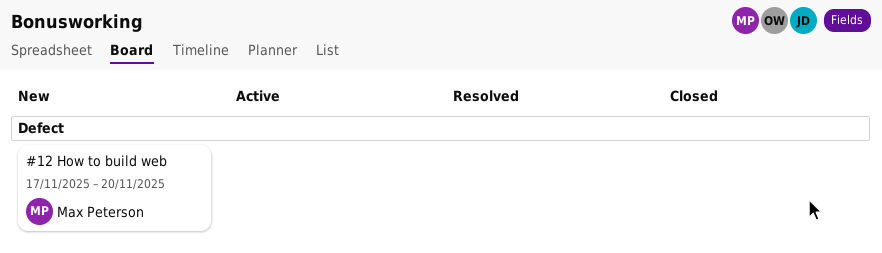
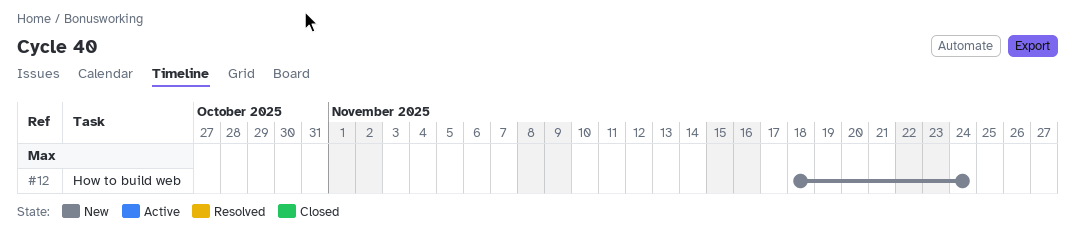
#12, start: Nov 17 -> Nov 18
#12, due: Nov 20 -> Nov 24

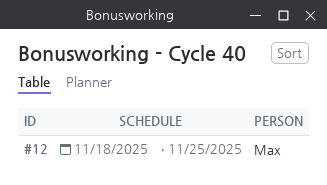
#12, due: Nov 24 -> Nov 25

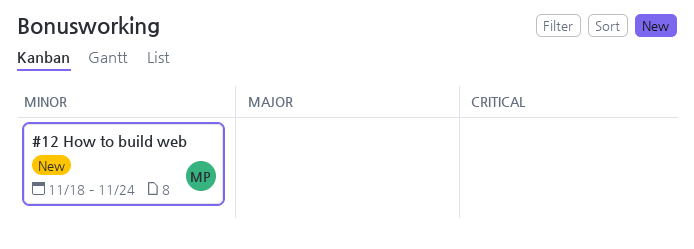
#12, due: Nov 25 -> Nov 24

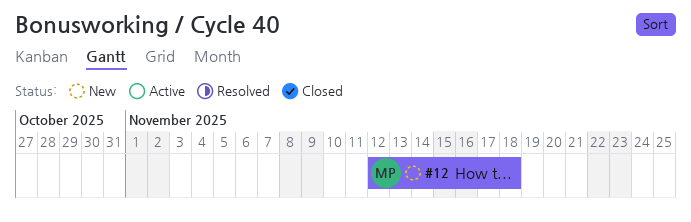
#12, start: Nov 18 -> Nov 12
#12, due: Nov 24 -> Nov 18

